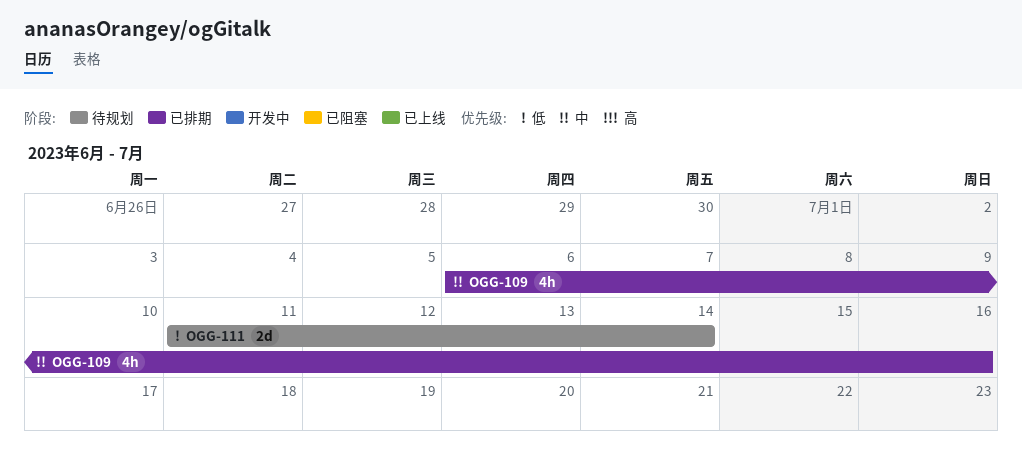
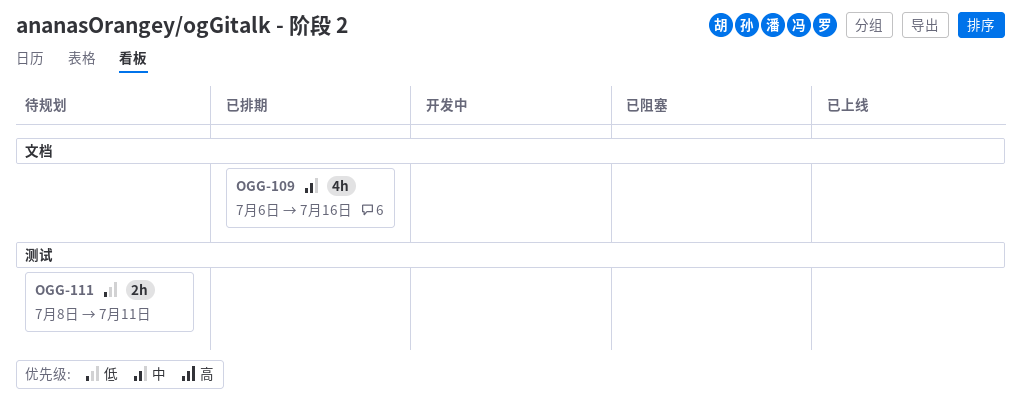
OGG-111, estimate: 2d -> 2h
OGG-111, start: Jul 11 -> Jul 8
OGG-111, due: Jul 14 -> Jul 11

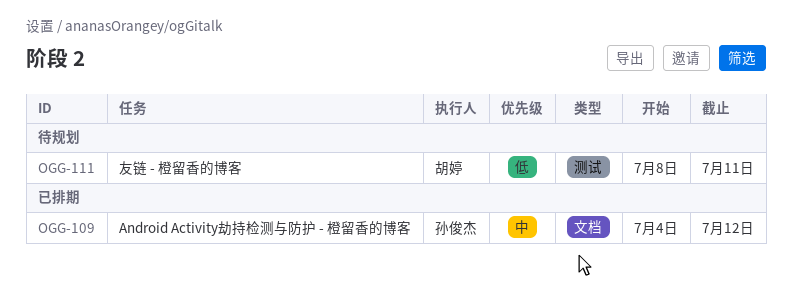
OGG-109, start: Jul 6 -> Jul 4
OGG-109, due: Jul 16 -> Jul 12

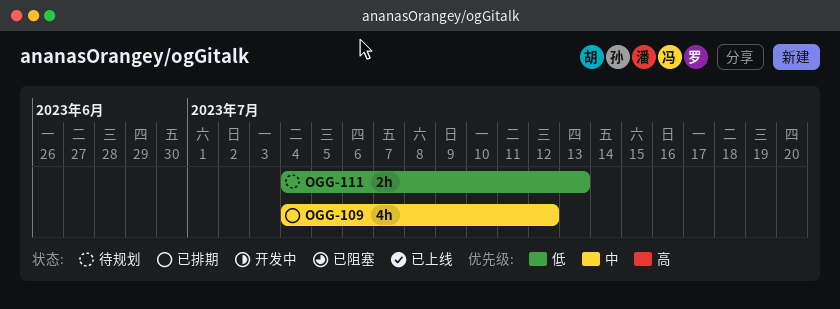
OGG-111, start: Jul 8 -> Jul 4
OGG-111, due: Jul 11 -> Jul 13

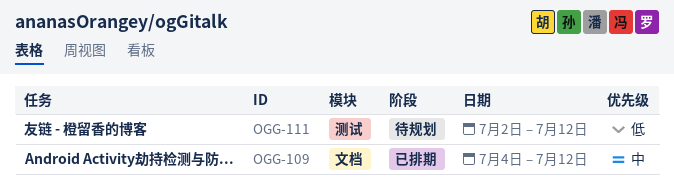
OGG-111, start: Jul 4 -> Jul 2
OGG-111, due: Jul 13 -> Jul 12

